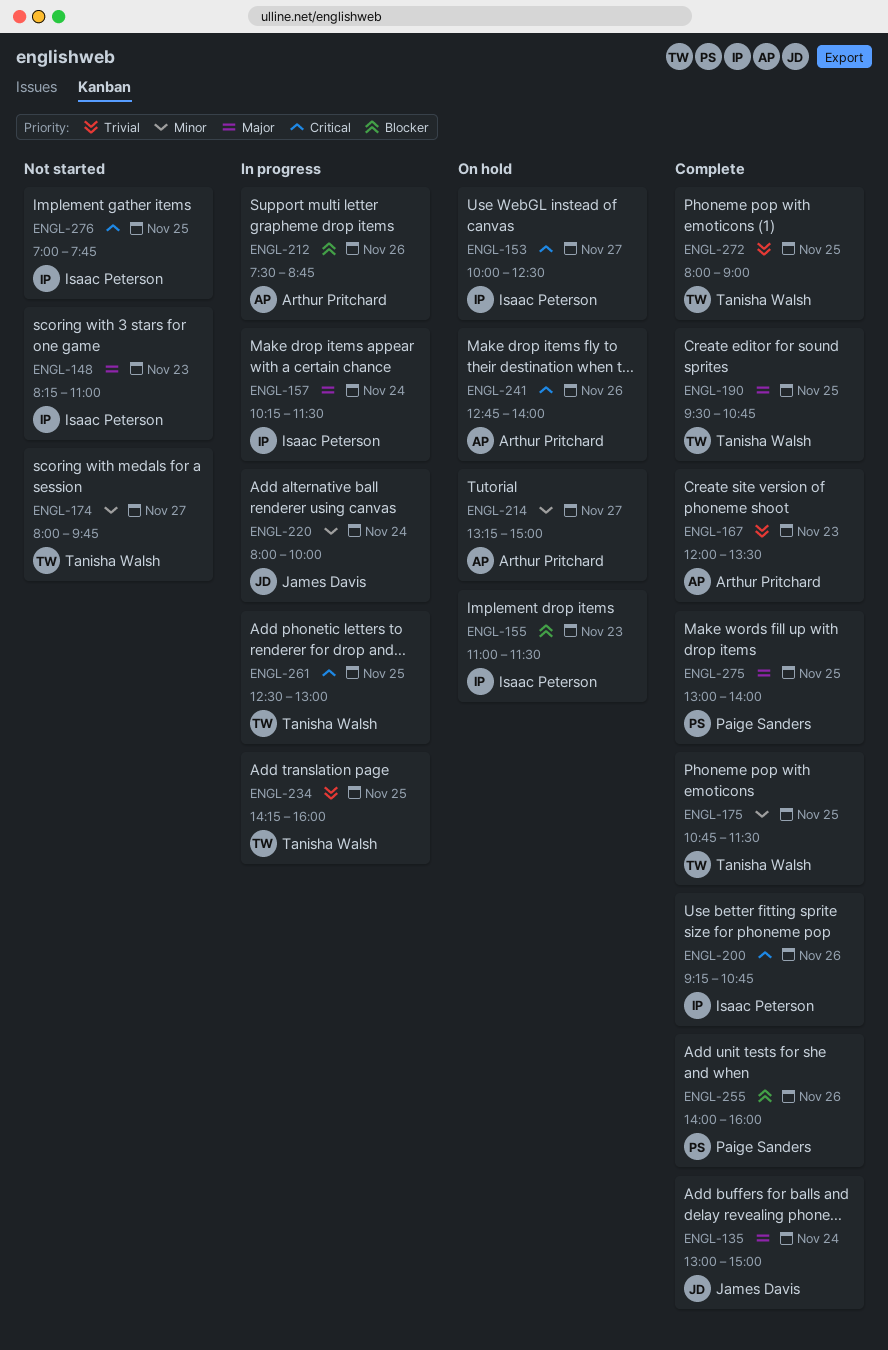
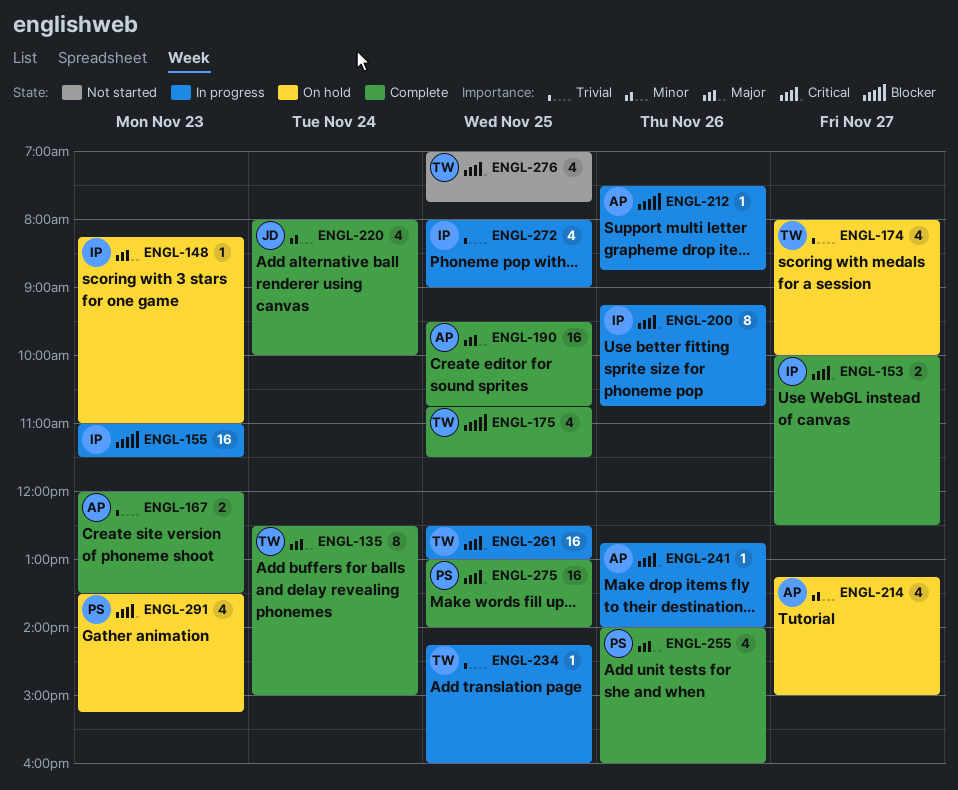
ENGL-135, owner: James Davis -> Tanisha Walsh
ENGL-135, begins: 13:00 -> 12:30
ENGL-148, status: Not started -> On hold
ENGL-153, status: On hold -> Complete
ENGL-155, status: On hold -> In progress
ENGL-157: present -> none
ENGL-174, status: Not started -> On hold
ENGL-174, priority: Minor -> Trivial
ENGL-174, ends: 09:45 -> 10:00
ENGL-175, priority: Minor -> Blocker
ENGL-190, owner: Tanisha Walsh -> Arthur Pritchard
ENGL-200, status: Complete -> In progress
ENGL-220, status: In progress -> Complete
ENGL-241, status: On hold -> In progress
ENGL-255, priority: Blocker -> Major
ENGL-272, status: Complete -> In progress
ENGL-272, owner: Tanisha Walsh -> Isaac Peterson
ENGL-275, priority: Major -> Critical
ENGL-276, owner: Isaac Peterson -> Tanisha Walsh
ENGL-291: none -> present

